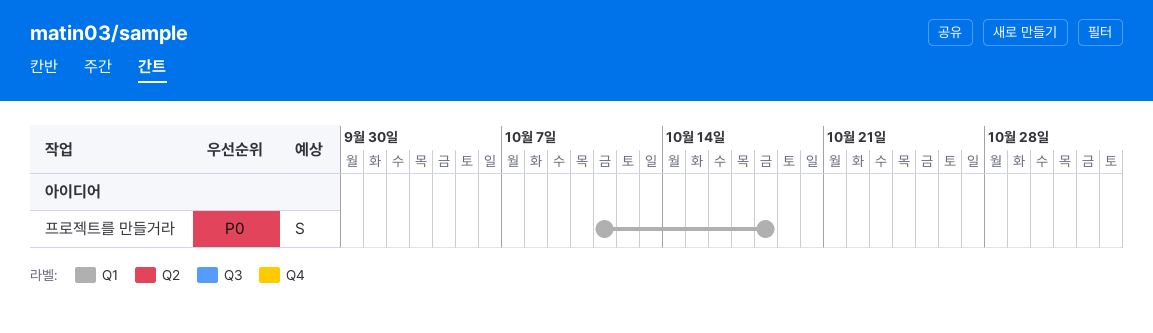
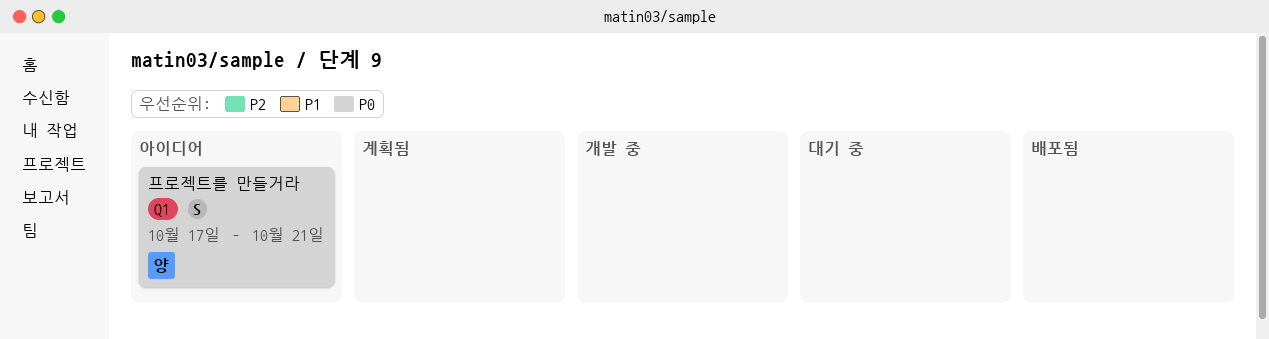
프로젝트를 만들거라, start: Oct 11 -> Oct 17
프로젝트를 만들거라, due: Oct 18 -> Oct 21

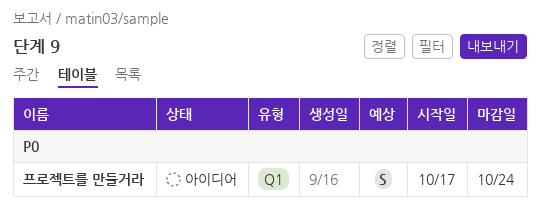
프로젝트를 만들거라, due: Oct 21 -> Oct 24

